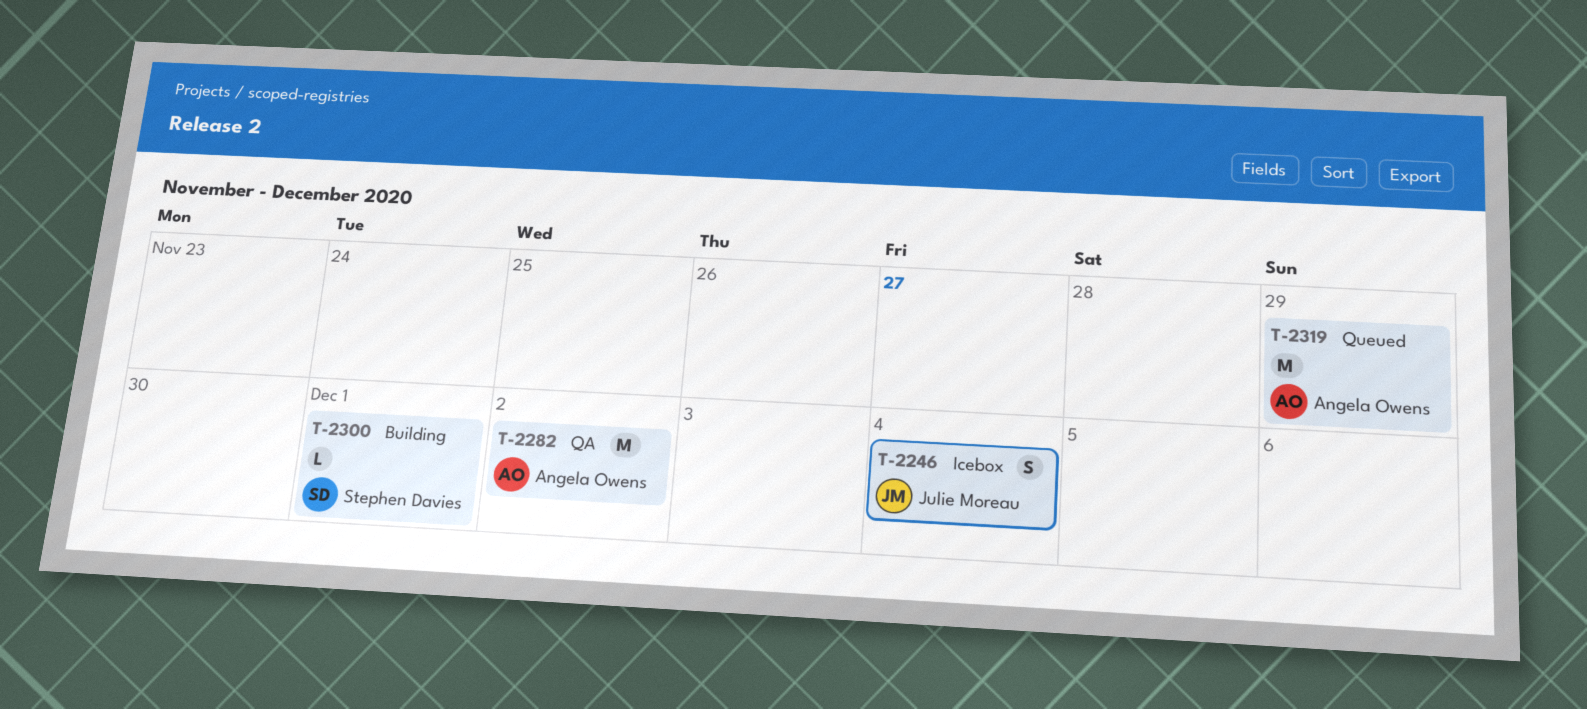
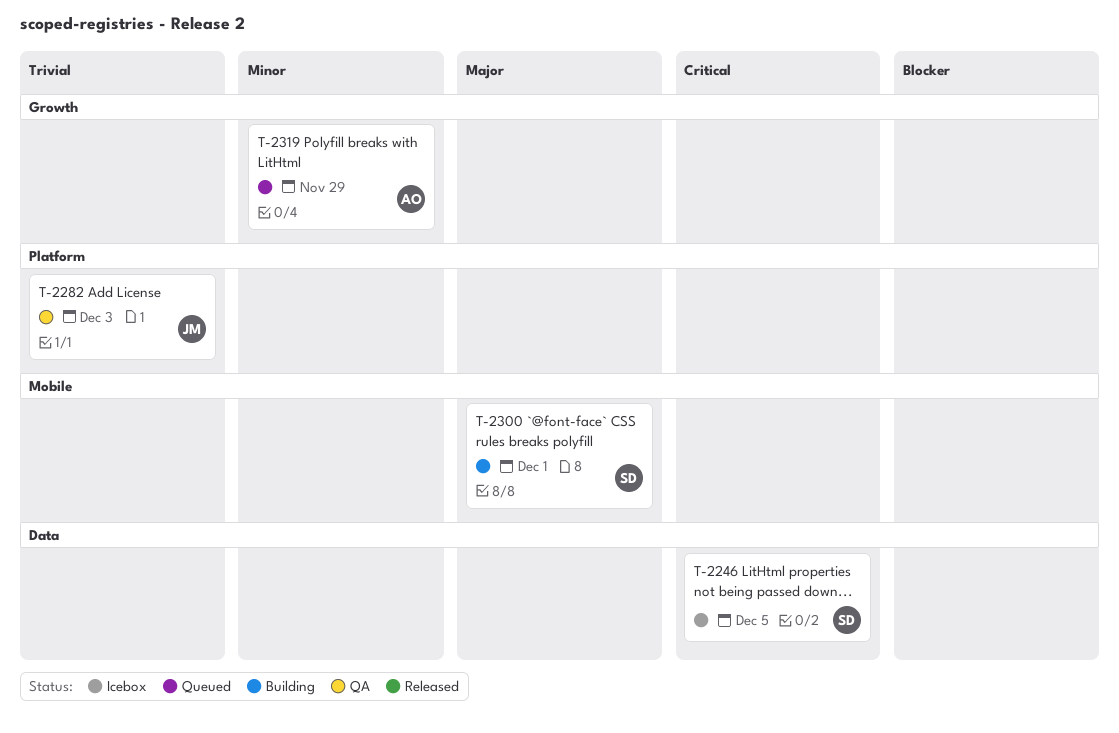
T-2246, owner: Julie Moreau -> Stephen Davies
T-2246, due: Dec 4 -> Dec 5
T-2282, owner: Angela Owens -> Julie Moreau
T-2282, due: Dec 2 -> Dec 3

